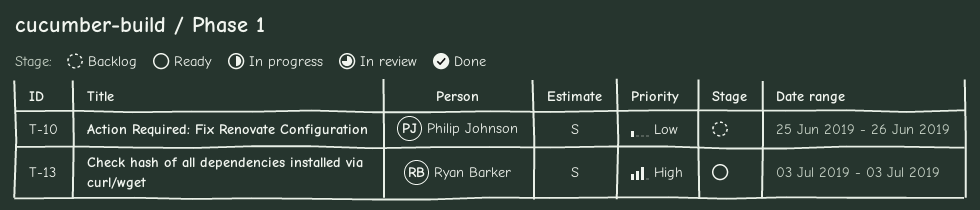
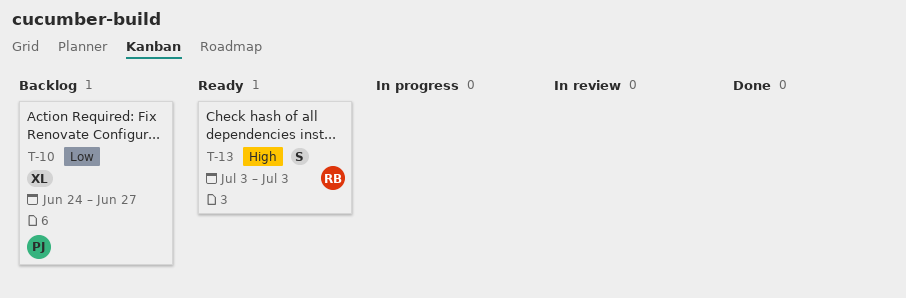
T-10, estimate: S -> XL
T-10, start: Jun 25 -> Jun 24
T-10, due: Jun 26 -> Jun 27

